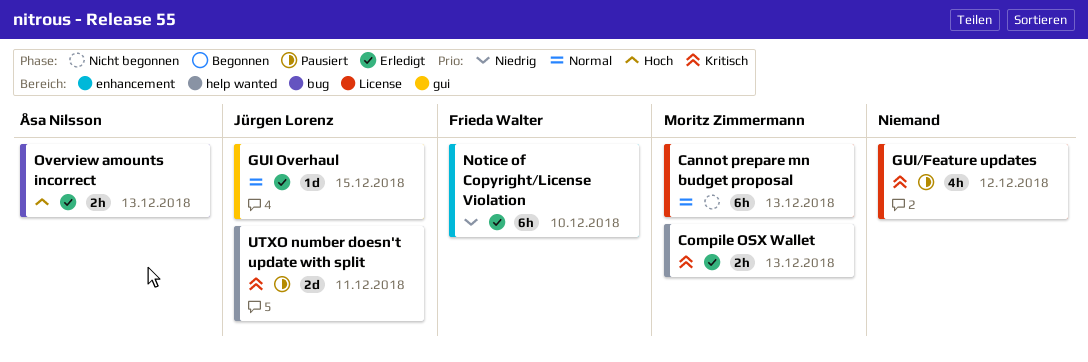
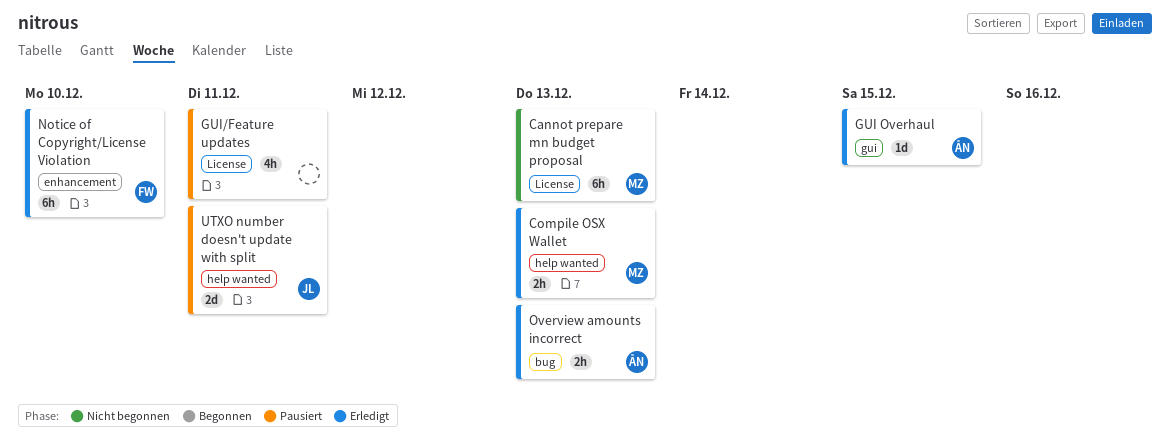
GUI Overhaul, owner: Jürgen Lorenz -> Åsa Nilsson
GUI/Feature updates, due: Dec 12 -> Dec 11

